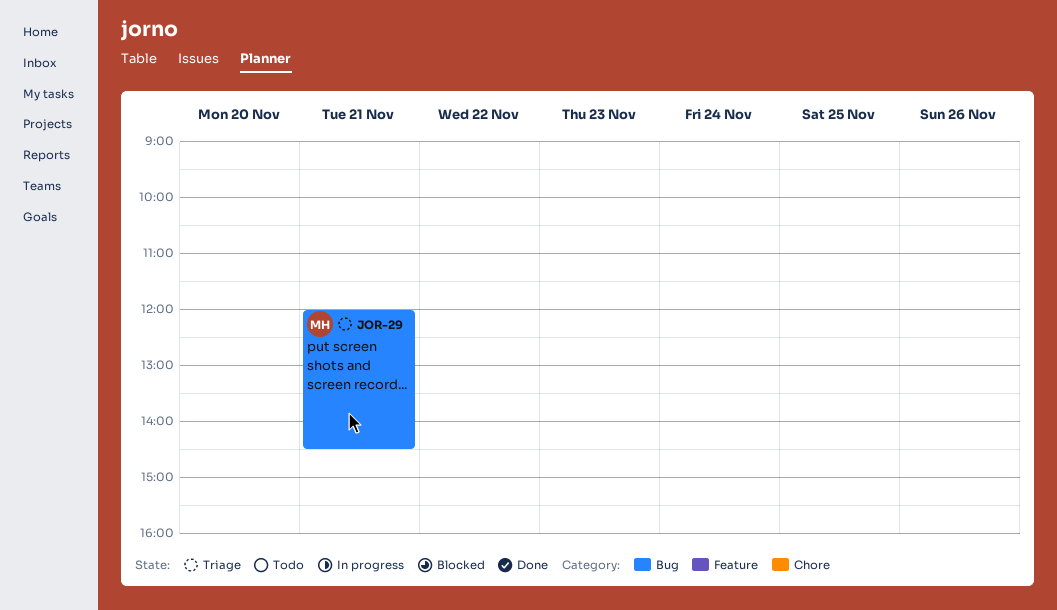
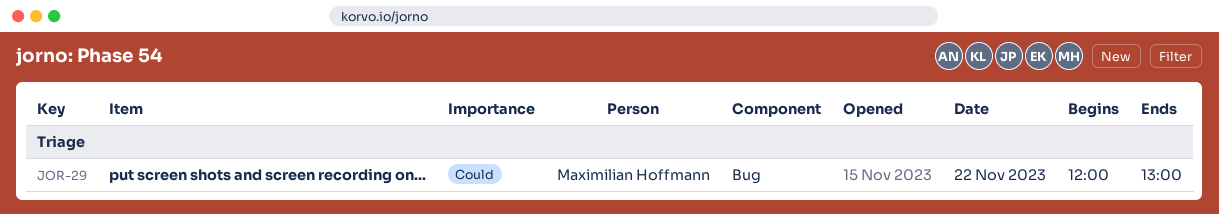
JOR-29, day: Nov 21 -> Nov 22
JOR-29, ends: 14:30 -> 13:00

